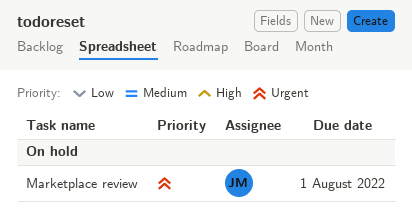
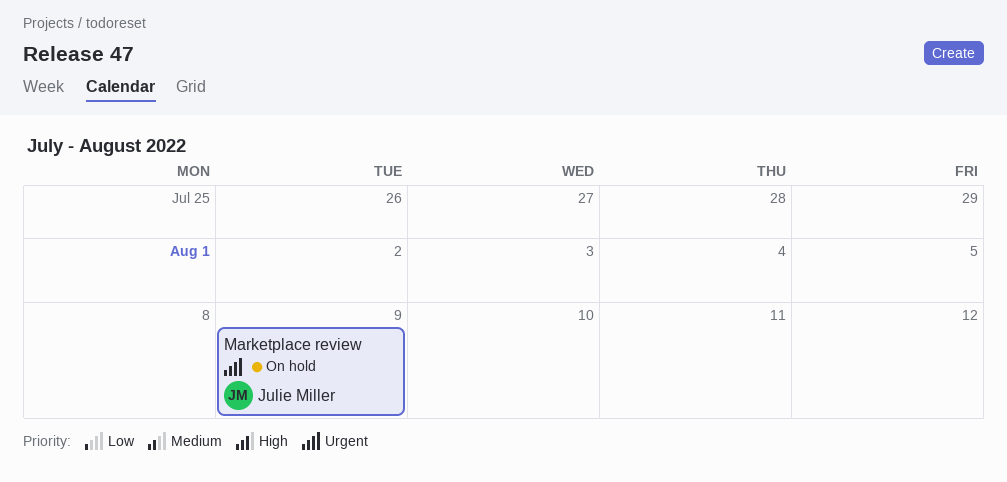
Marketplace review, due: Aug 1 -> Aug 9

